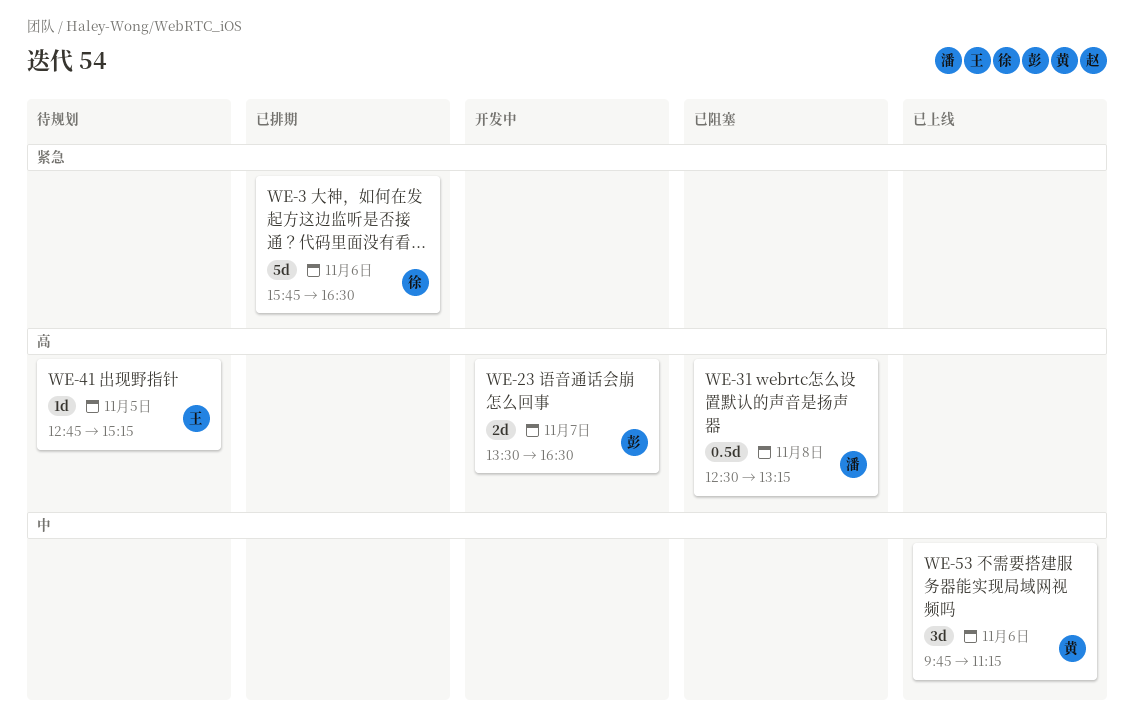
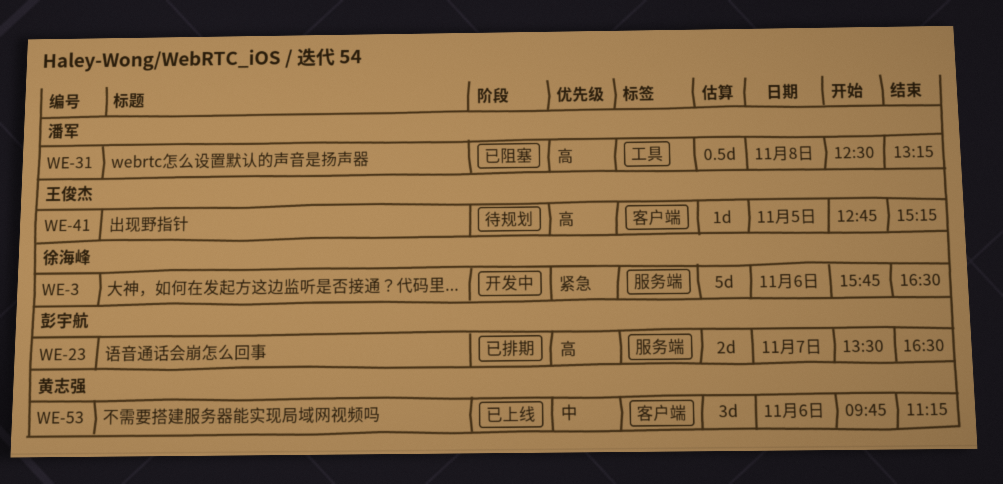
WE-3, status: 已排期 -> 开发中
WE-23, status: 开发中 -> 已排期

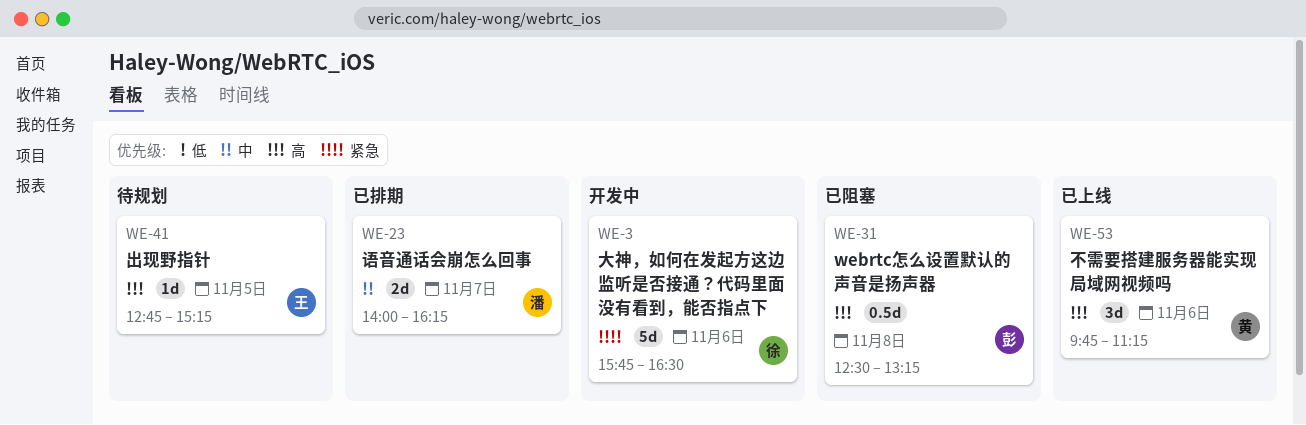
WE-23, owner: 彭宇航 -> 潘军
WE-23, priority: 高 -> 中
WE-23, begins: 13:30 -> 14:00
WE-23, ends: 16:30 -> 16:15
WE-31, owner: 潘军 -> 彭宇航
WE-53, priority: 中 -> 高

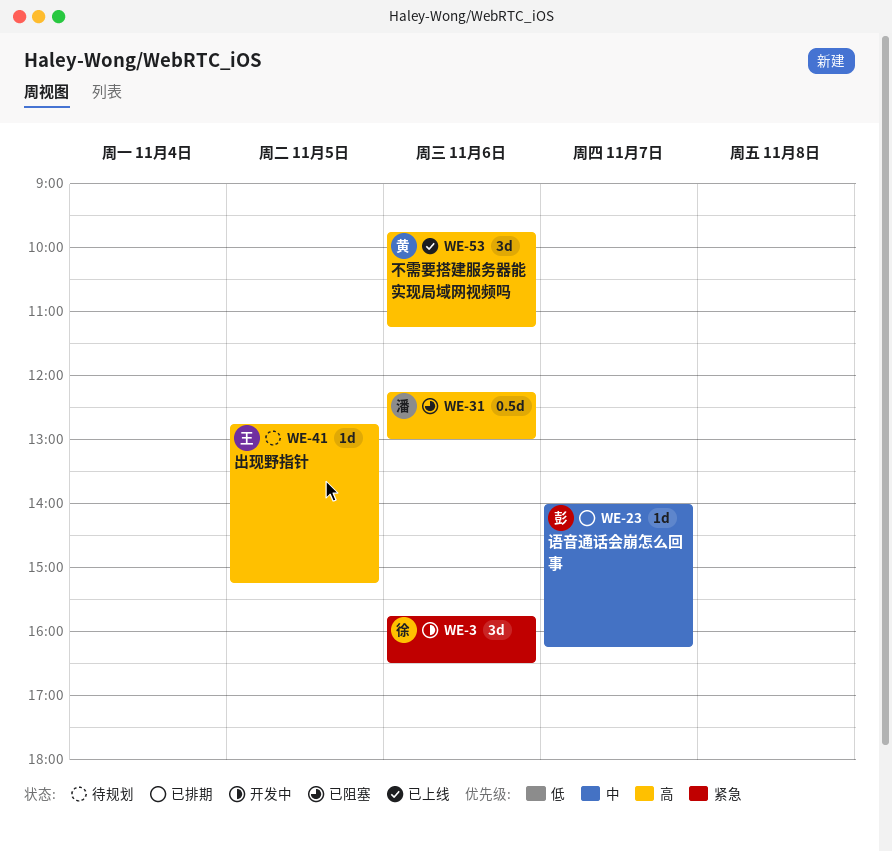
WE-3, estimate: 5d -> 3d
WE-23, owner: 潘 -> 彭
WE-23, estimate: 2d -> 1d
WE-31, owner: 彭 -> 潘
WE-31, day: Nov 8 -> Nov 6
WE-31, begins: 12:30 -> 12:15
WE-31, ends: 13:15 -> 13:00

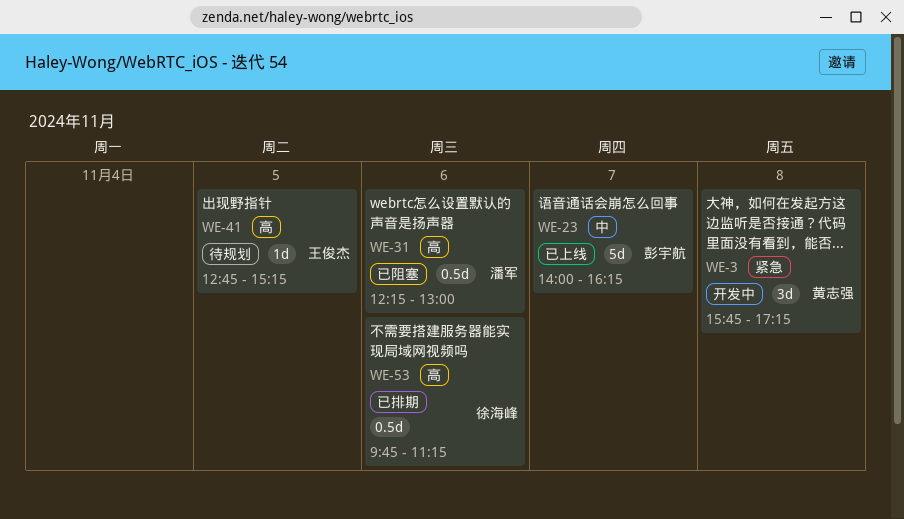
WE-3, owner: 徐海峰 -> 黄志强
WE-3, day: Nov 6 -> Nov 8
WE-3, ends: 16:30 -> 17:15
WE-23, status: 已排期 -> 已上线
WE-23, estimate: 1d -> 5d
WE-53, status: 已上线 -> 已排期
WE-53, owner: 黄志强 -> 徐海峰
WE-53, estimate: 3d -> 0.5d

